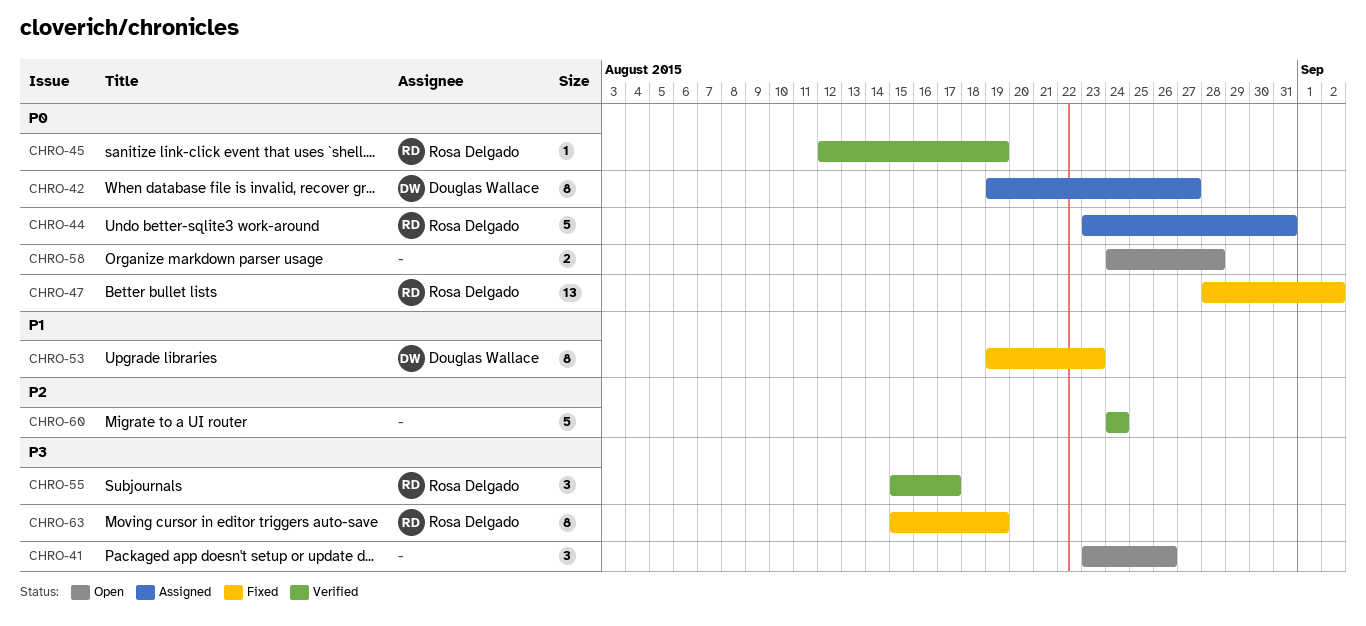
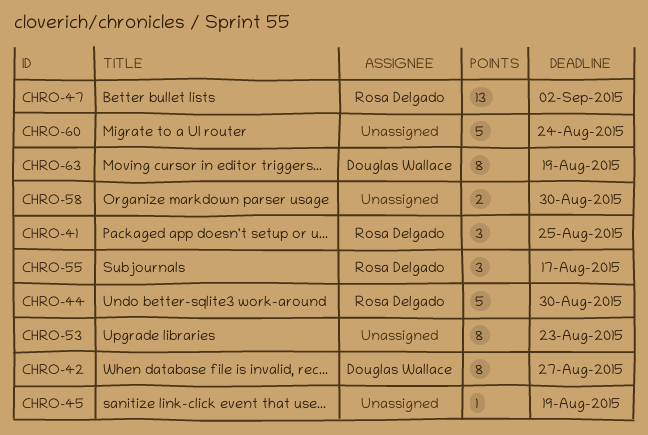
CHRO-41, owner: none -> Rosa Delgado
CHRO-41, due: Aug 26 -> Aug 25
CHRO-44, due: Aug 31 -> Aug 30
CHRO-45, owner: Rosa Delgado -> none
CHRO-53, owner: Douglas Wallace -> none
CHRO-58, due: Aug 28 -> Aug 30
CHRO-63, owner: Rosa Delgado -> Douglas Wallace

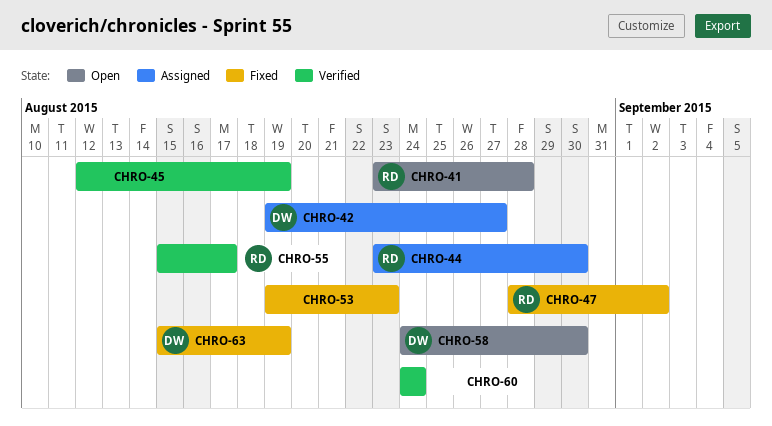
CHRO-41, due: Aug 25 -> Aug 28
CHRO-58, owner: none -> Douglas Wallace

